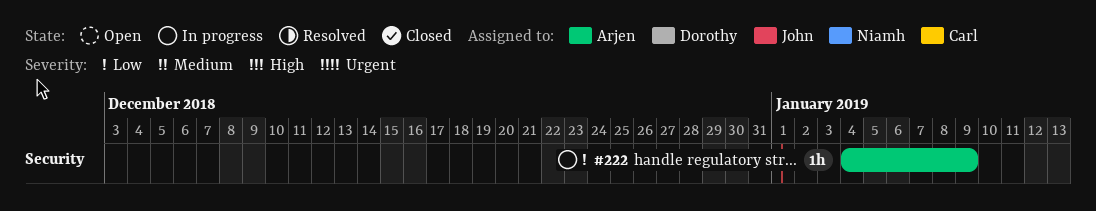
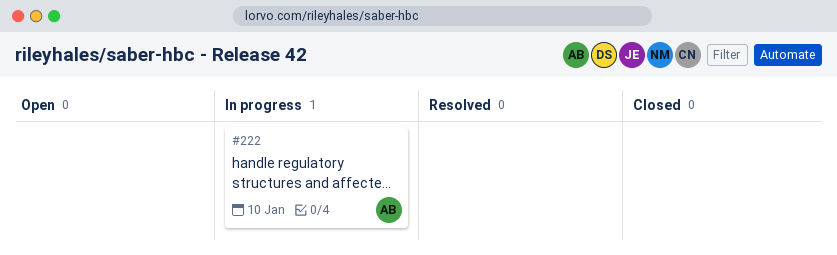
#222, due: Jan 9 -> Jan 10

